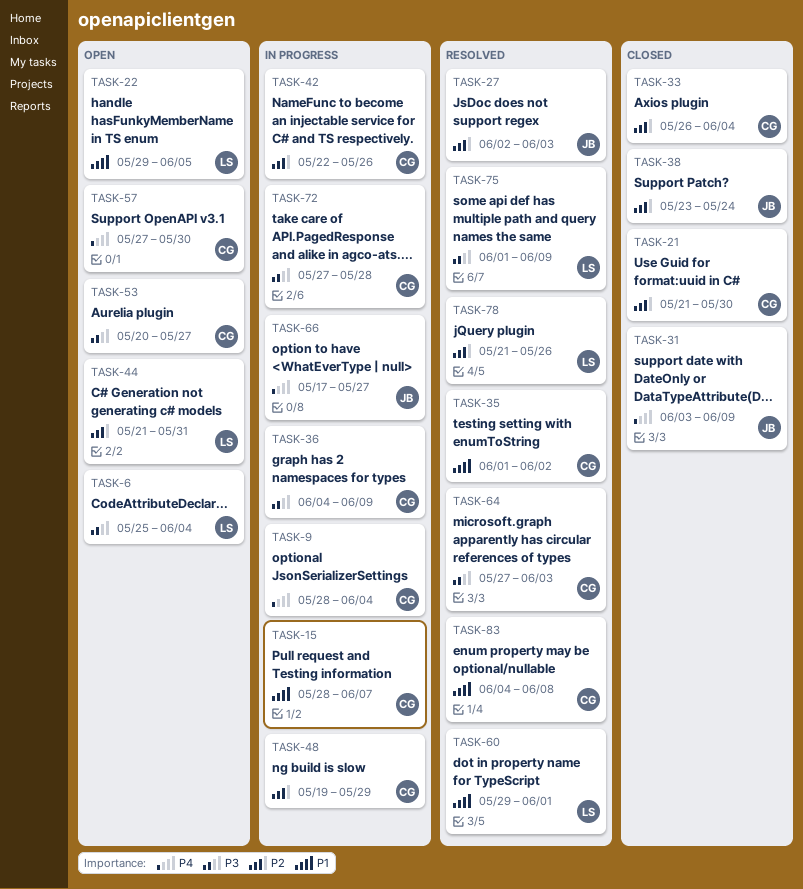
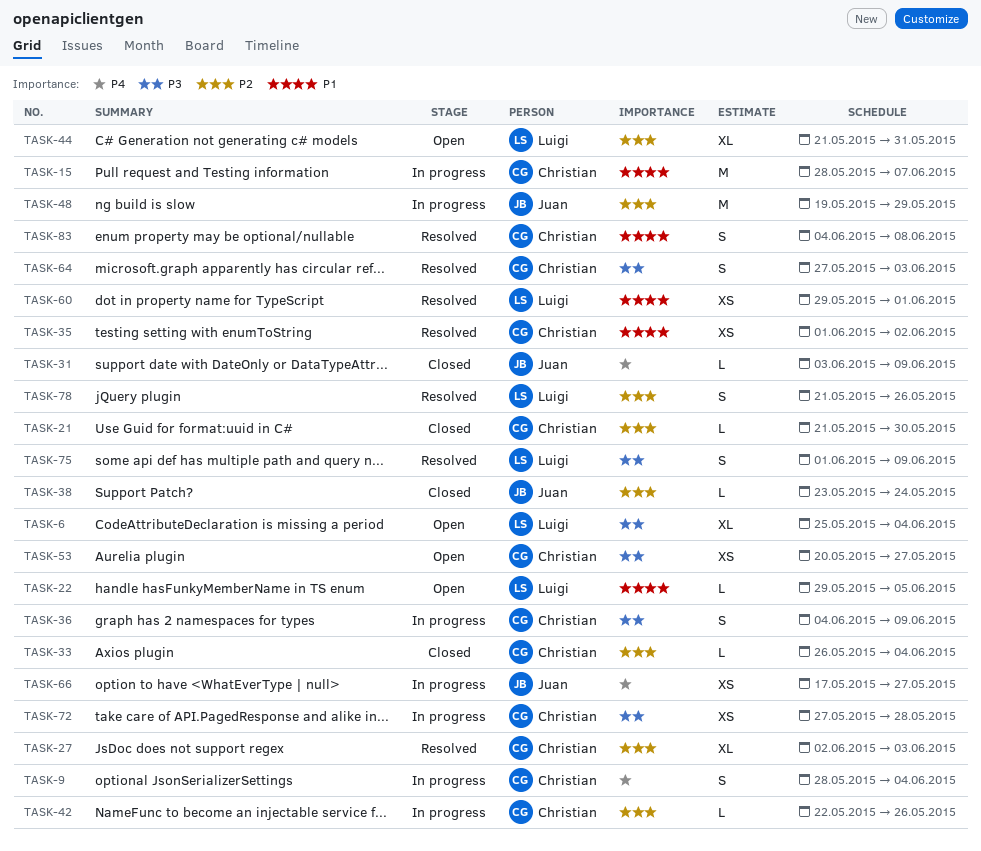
TASK-27, owner: Juan -> Christian
TASK-48, owner: Christian -> Juan
TASK-57: present -> none

